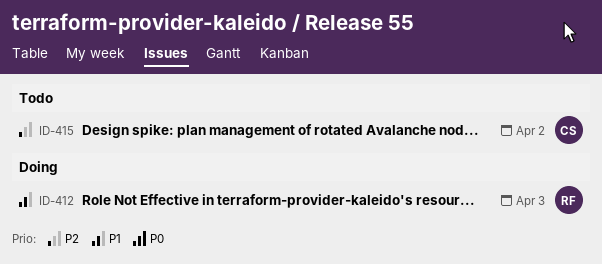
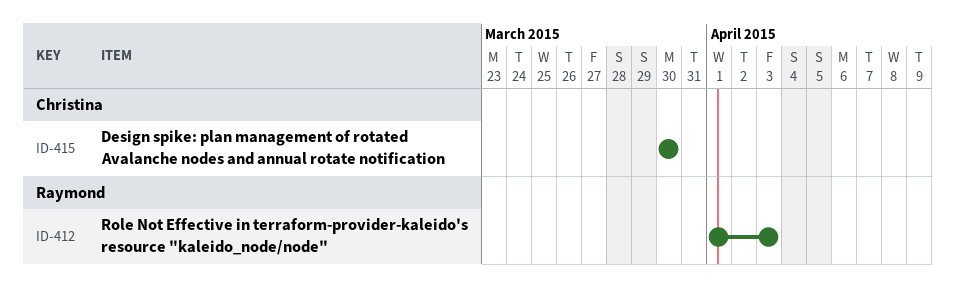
ID-415, due: Apr 2 -> Mar 30

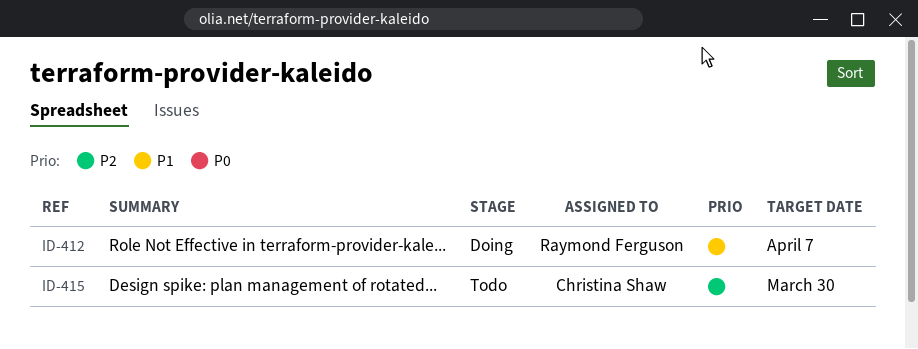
ID-412, due: Apr 3 -> Apr 7

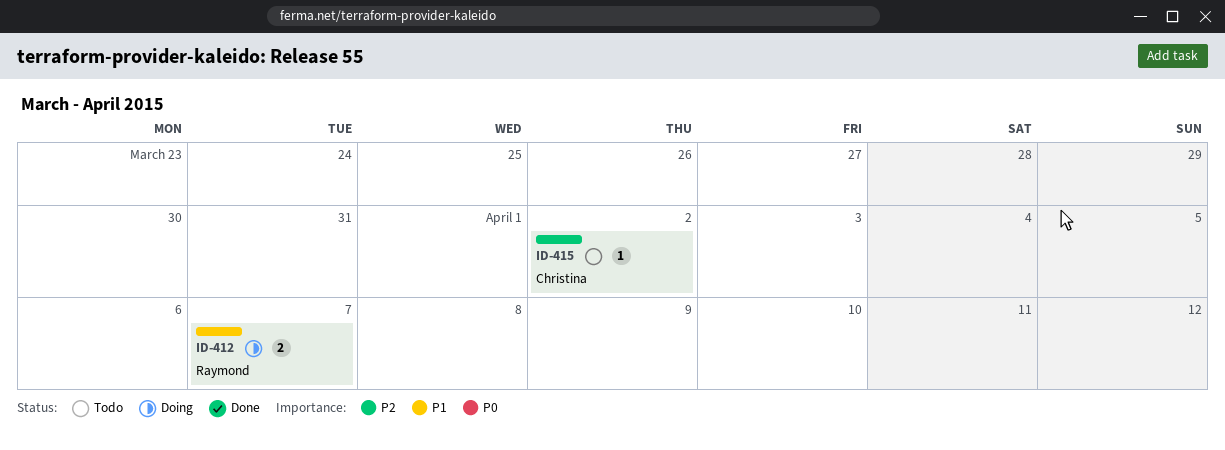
ID-415, due: Mar 30 -> Apr 2

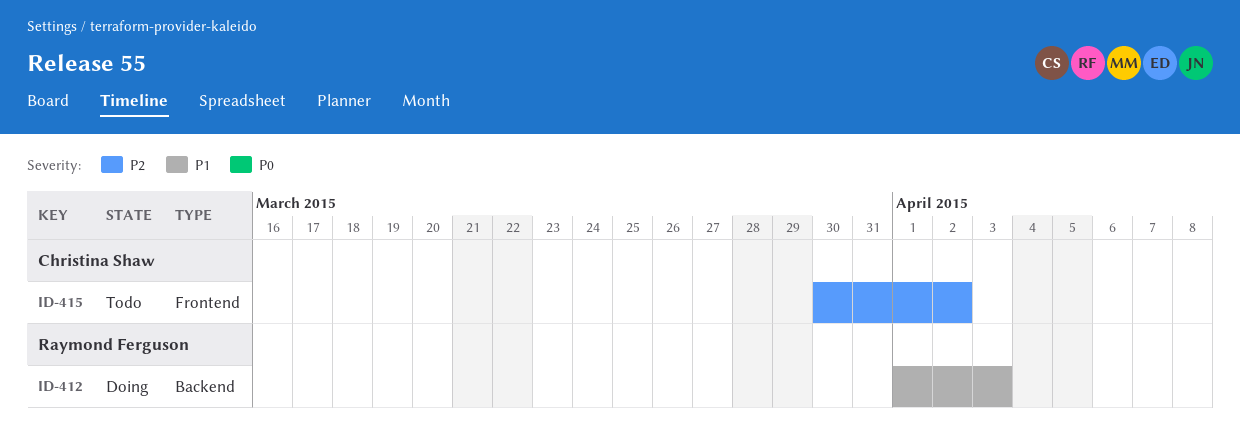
ID-412, due: Apr 7 -> Apr 3

